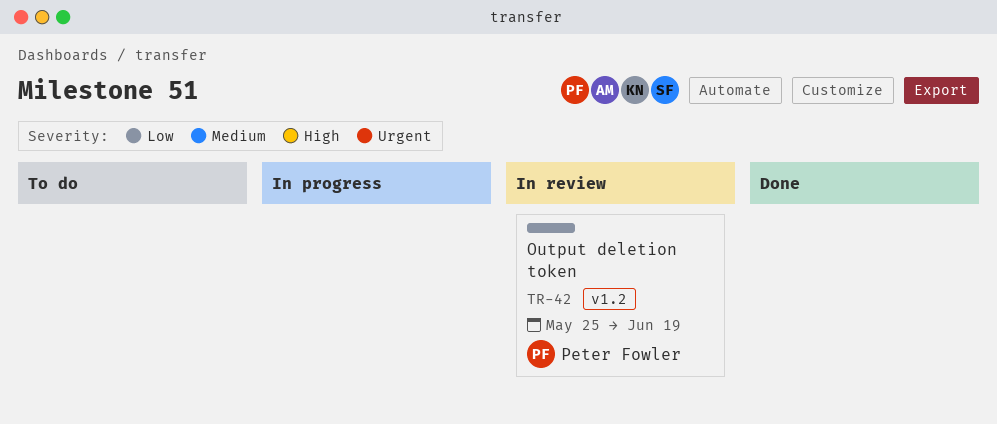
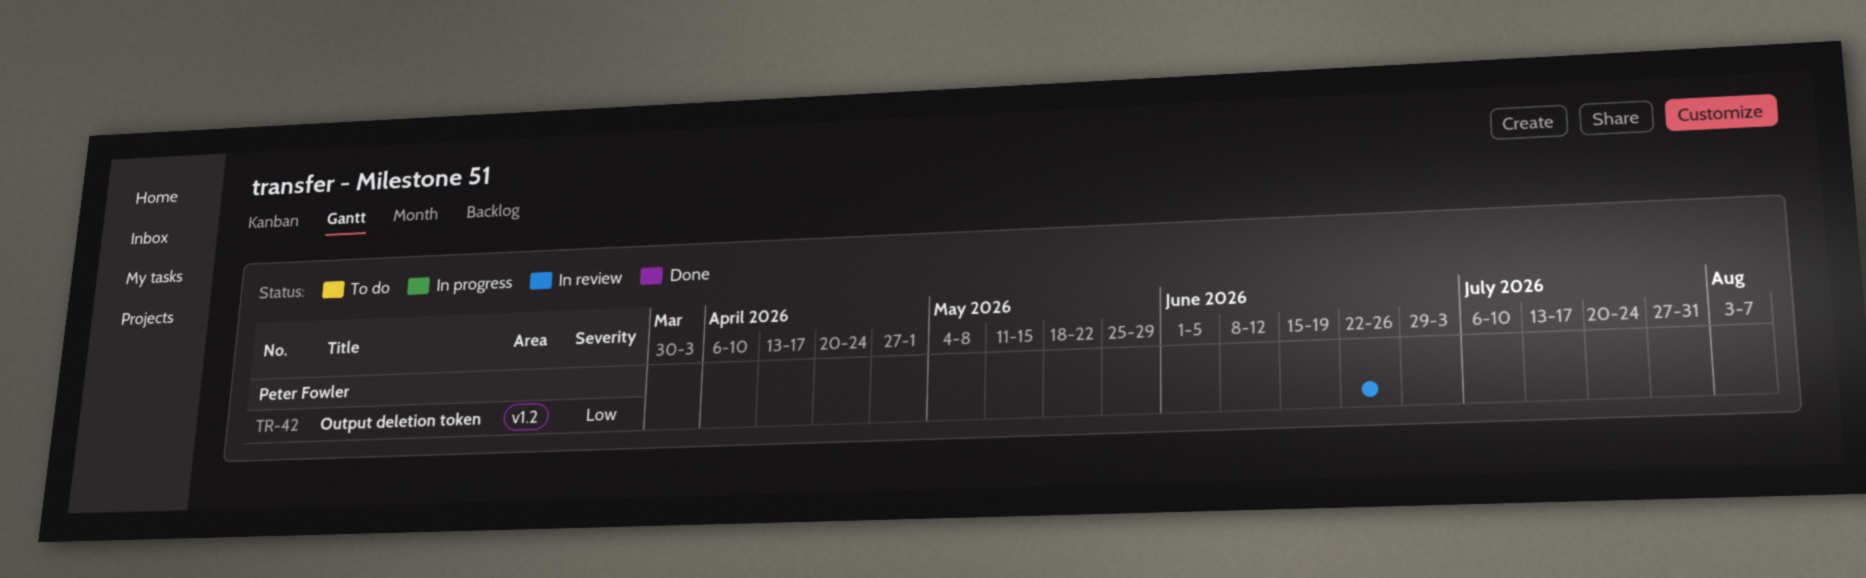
TR-42, start: May 25 -> Jun 22
TR-42, due: Jun 19 -> Jun 26

